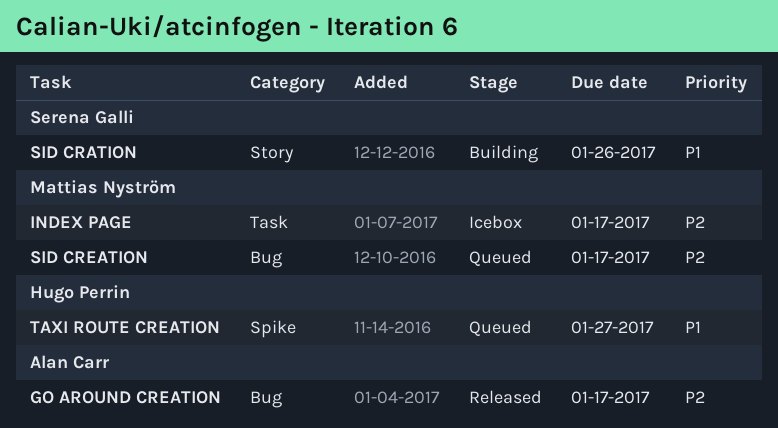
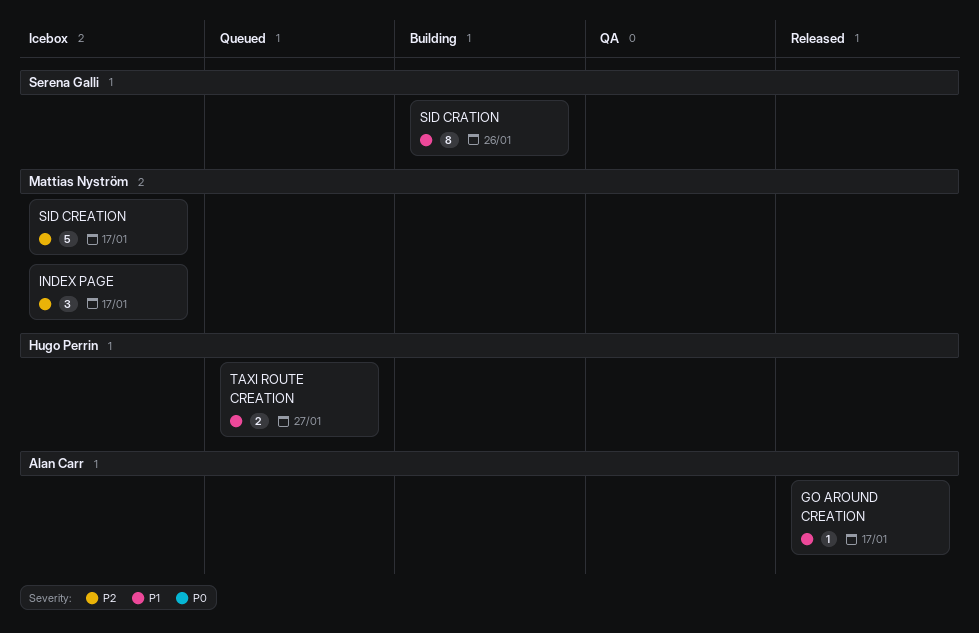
GO AROUND CREATION, priority: P2 -> P1
SID CREATION, status: Queued -> Icebox

